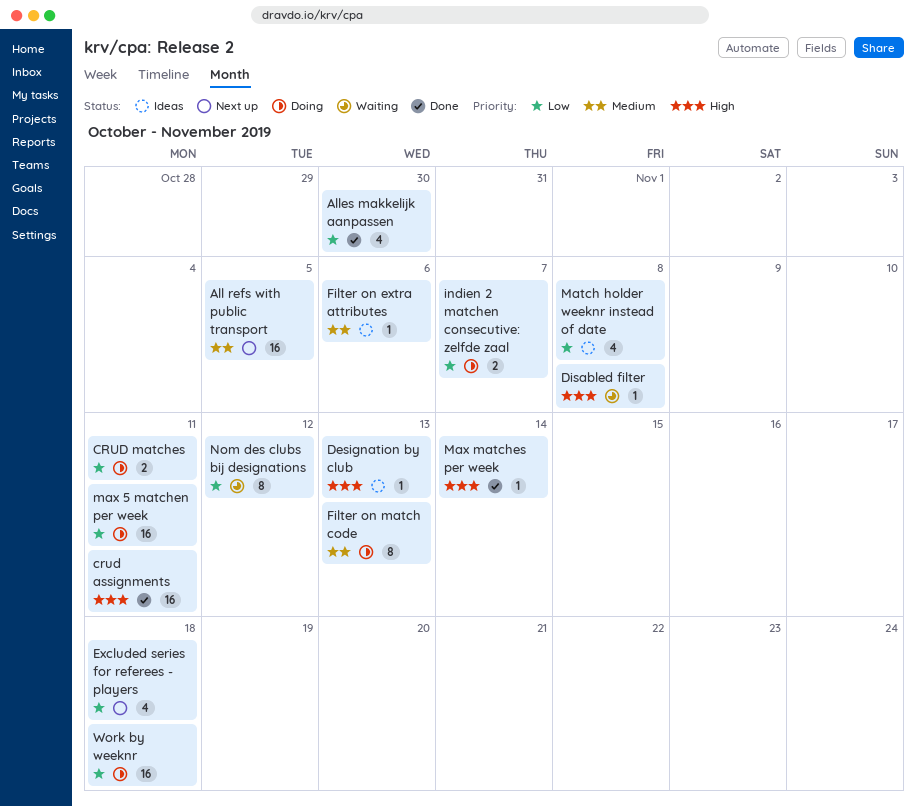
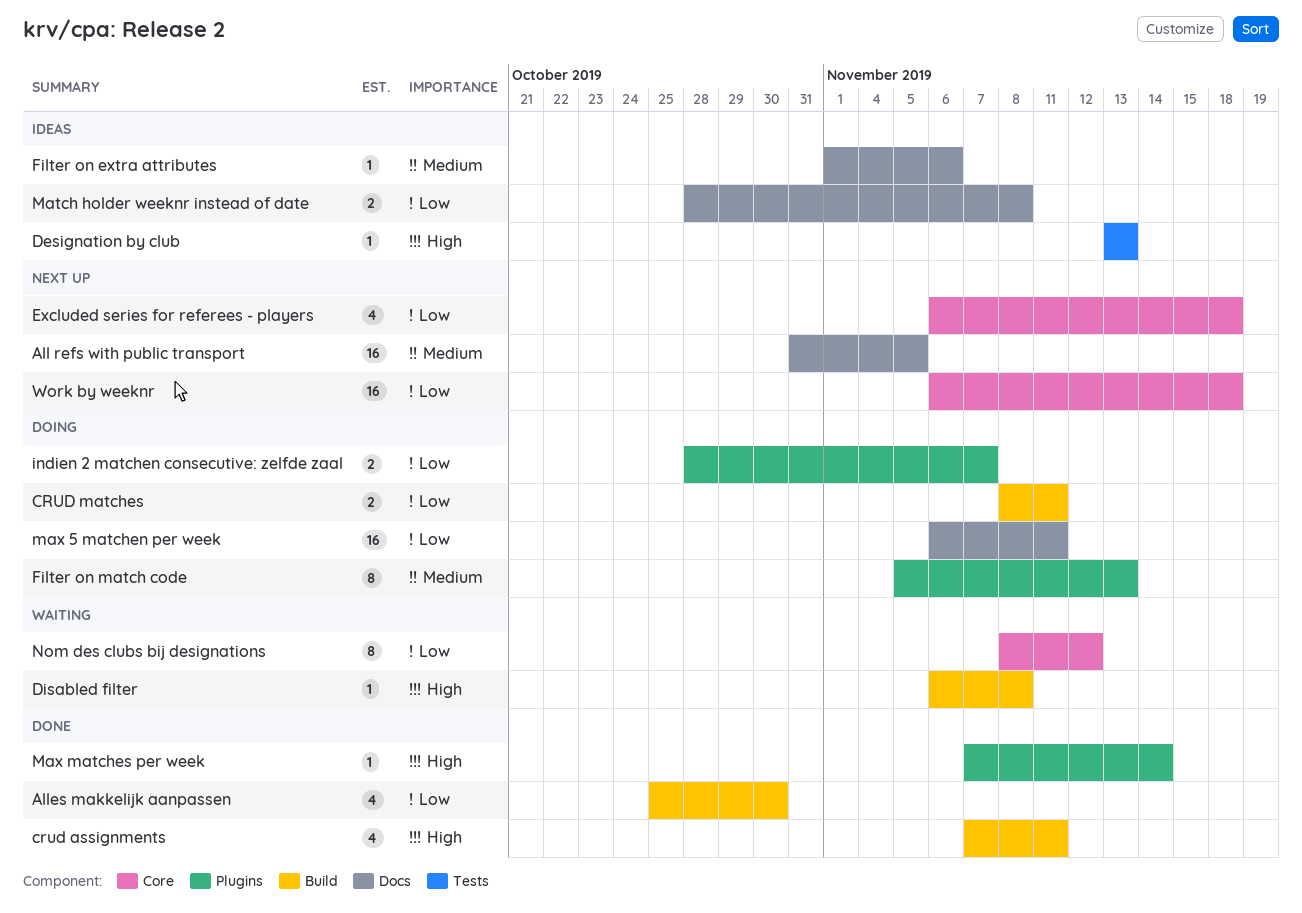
crud assignments, estimate: 16 -> 4
Match holder weeknr instead of date, estimate: 4 -> 2
Work by weeknr, status: Doing -> Next up

